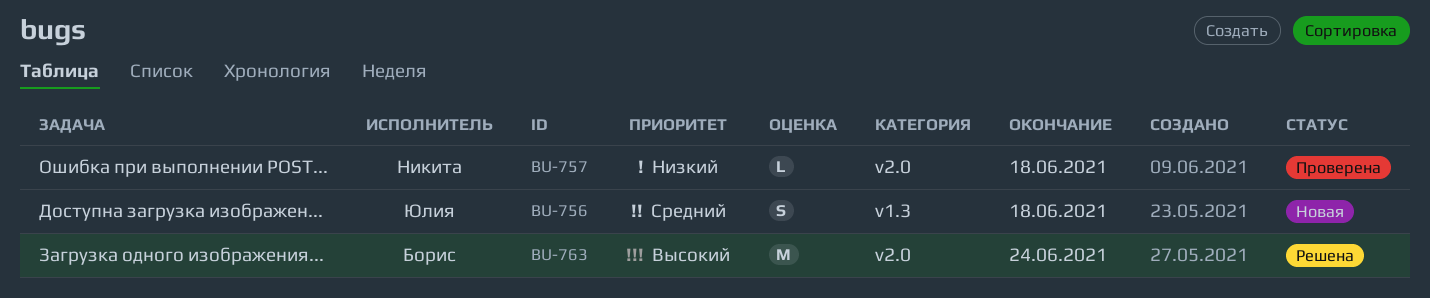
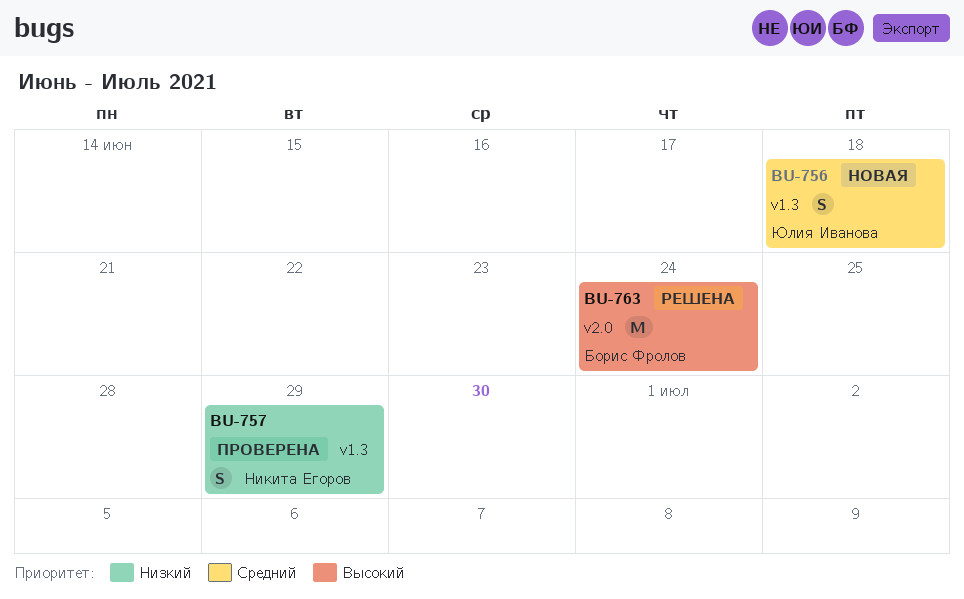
BU-757, label: v2.0 -> v1.3
BU-757, estimate: L -> S
BU-757, due: Jun 18 -> Jun 29

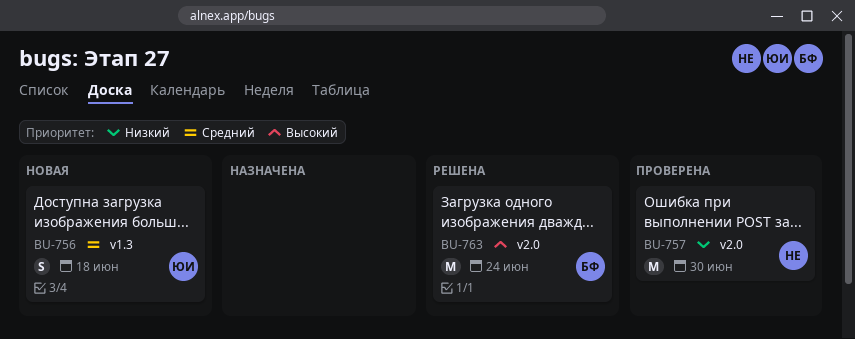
BU-757, label: v1.3 -> v2.0
BU-757, estimate: S -> M
BU-757, due: Jun 29 -> Jun 30

